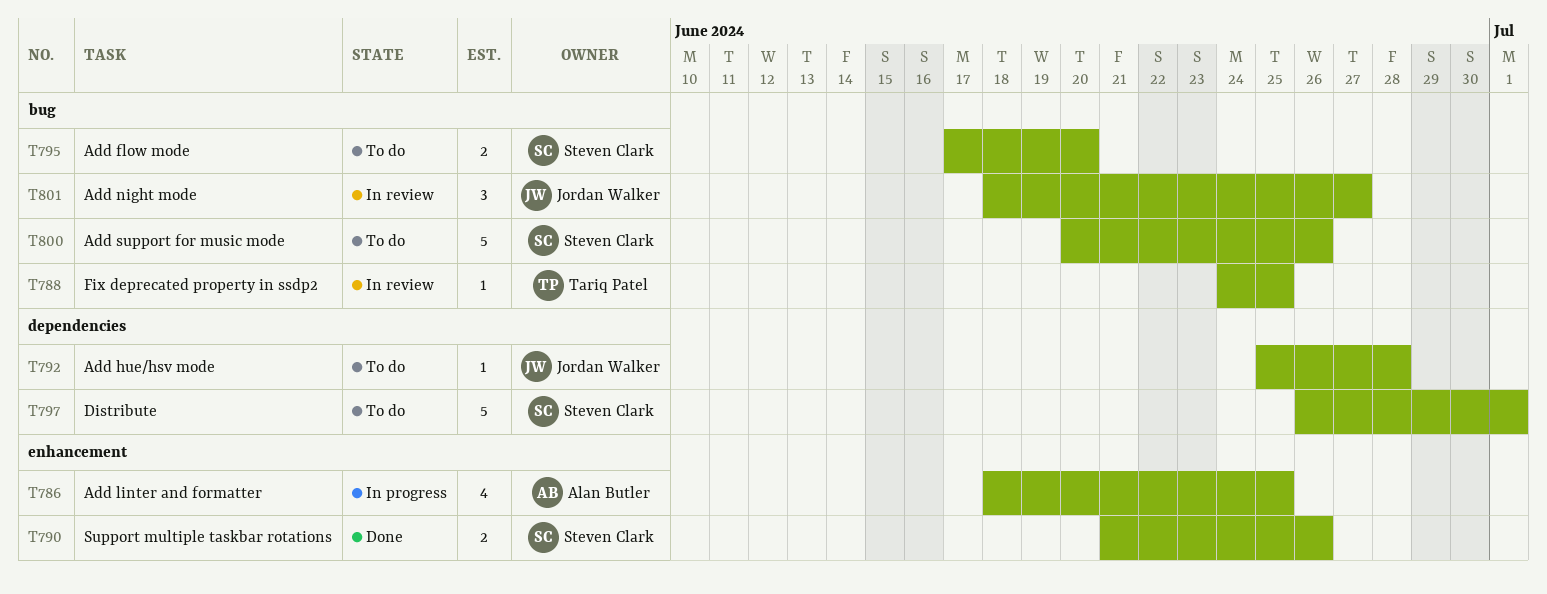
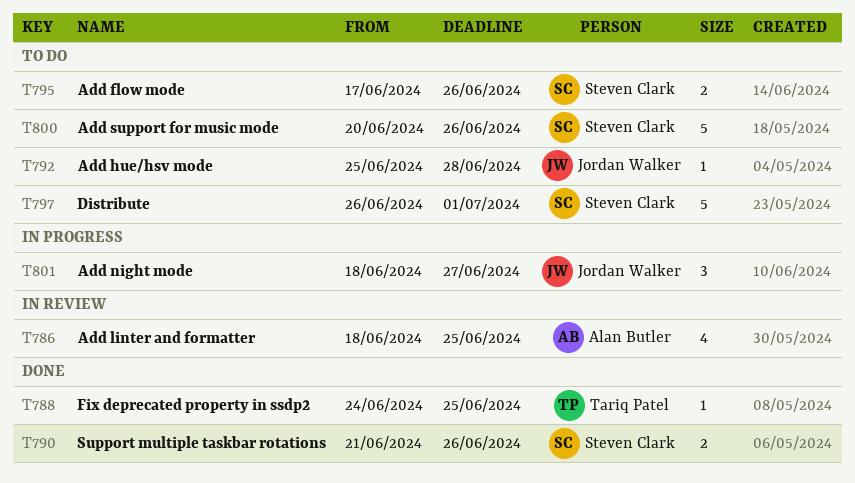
T786, status: In progress -> In review
T788, status: In review -> Done
T795, due: Jun 20 -> Jun 26
T801, status: In review -> In progress

